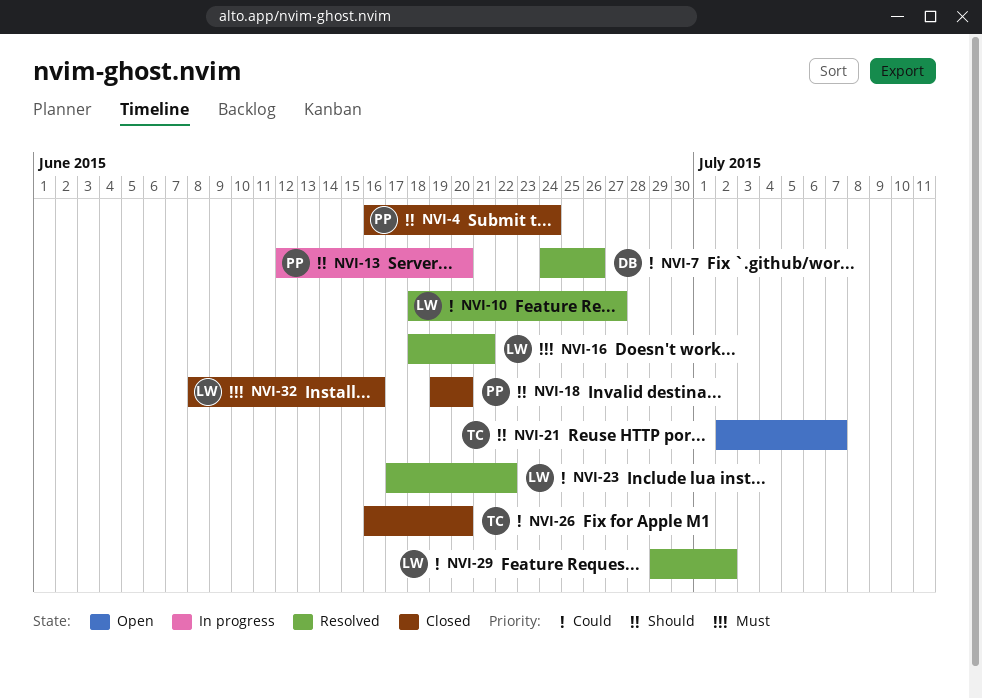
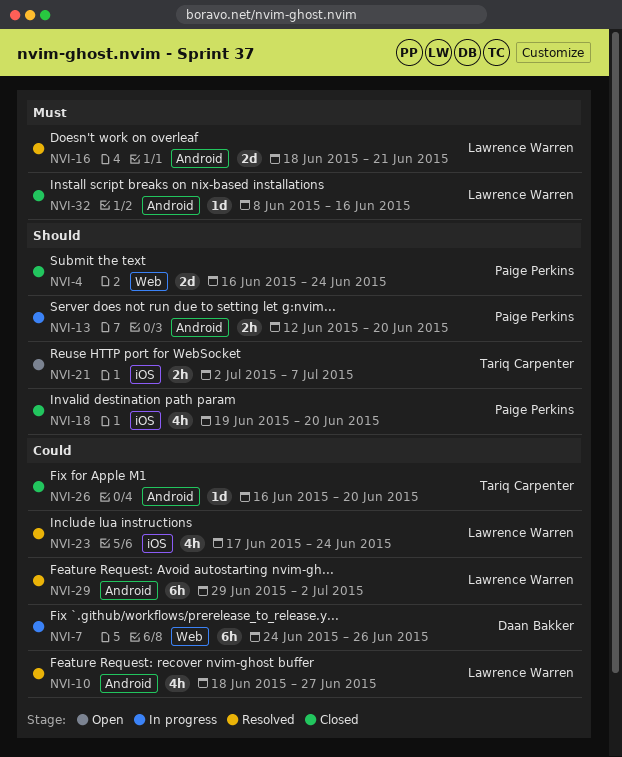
NVI-7, status: Resolved -> In progress
NVI-23, due: Jun 22 -> Jun 24

